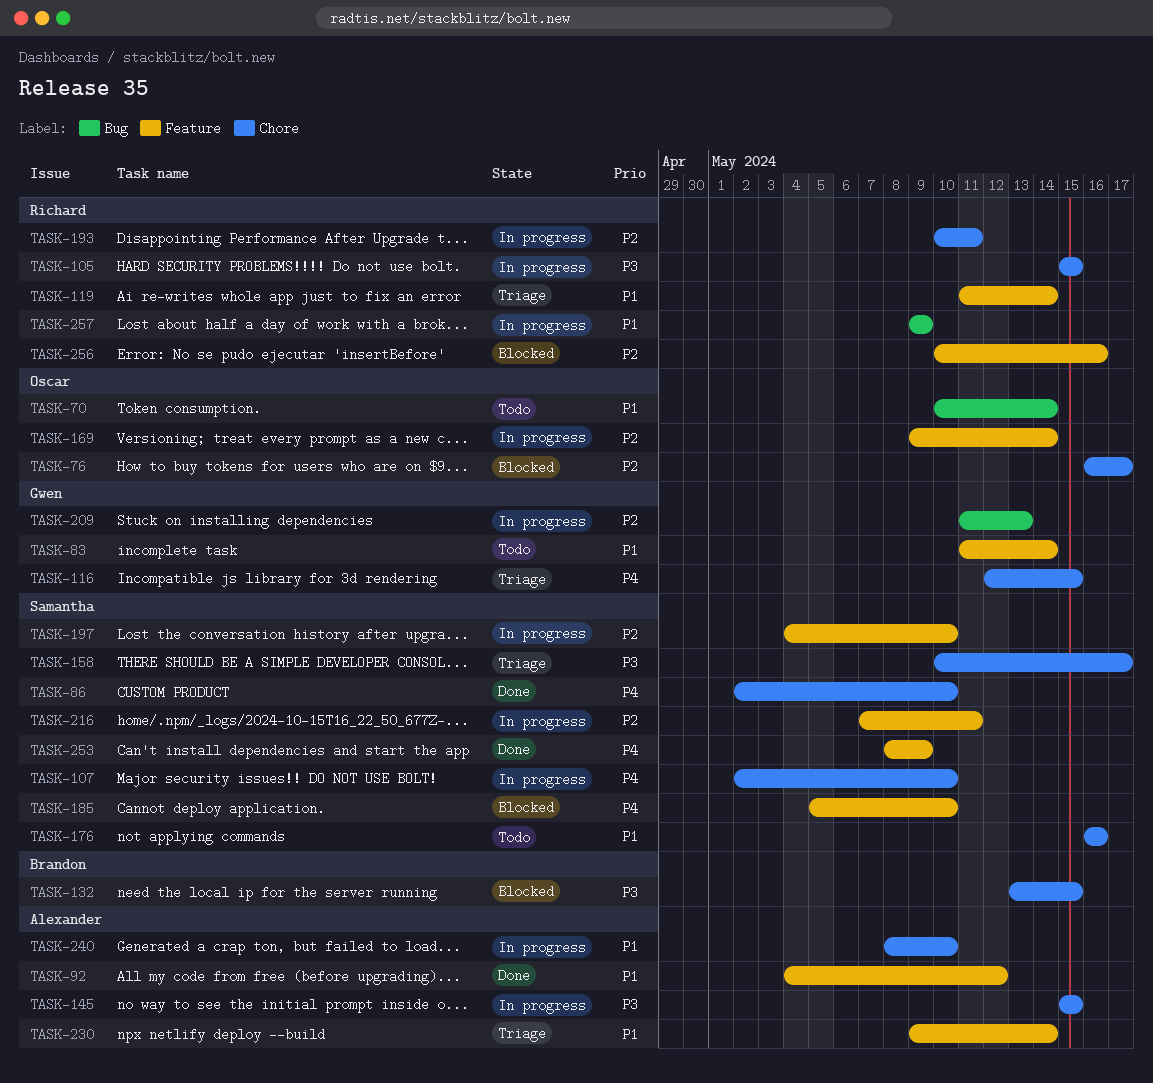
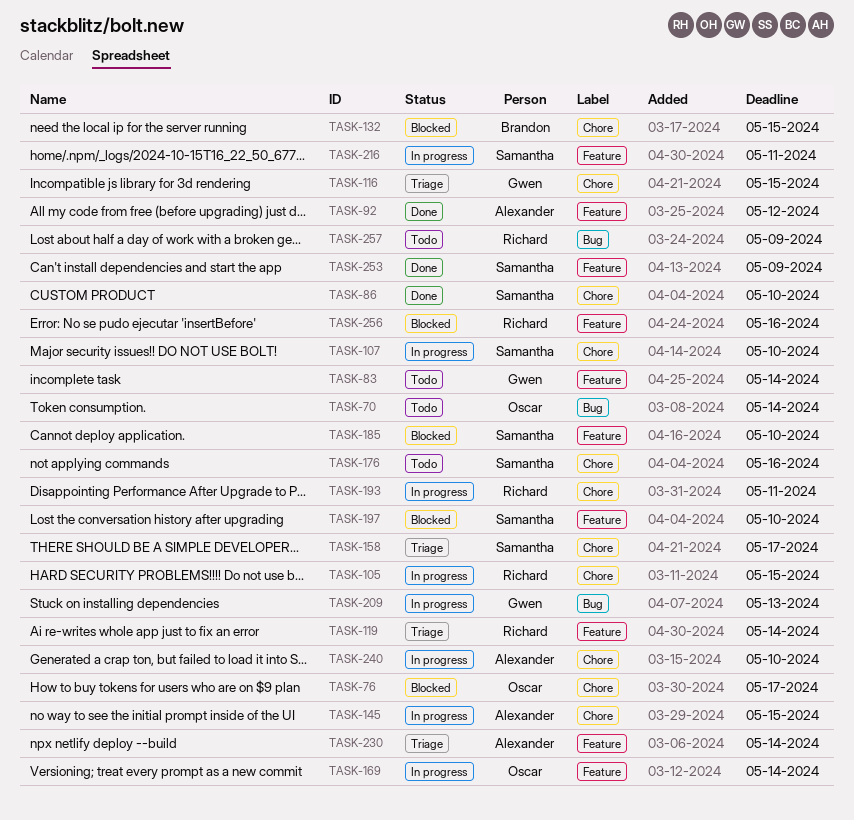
TASK-197, status: In progress -> Blocked
TASK-257, status: In progress -> Todo

